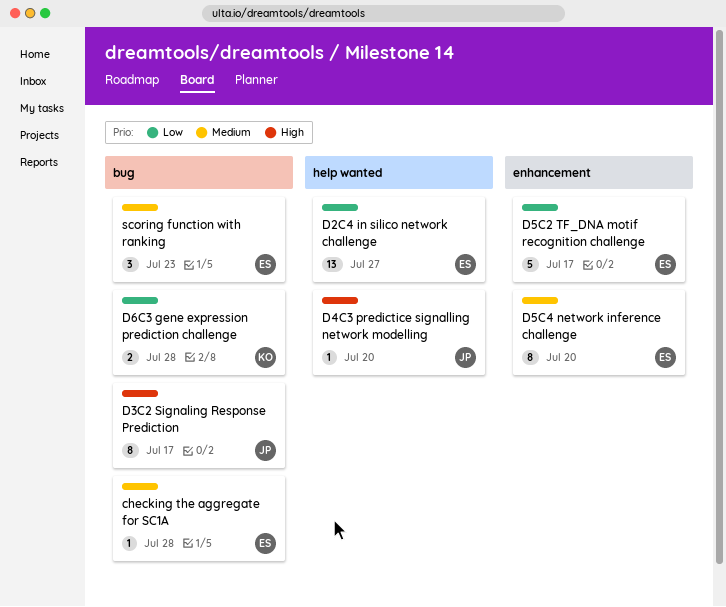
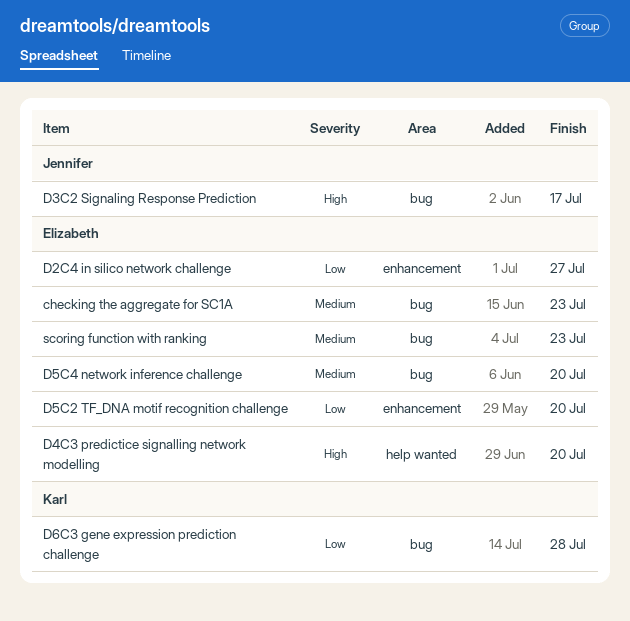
checking the aggregate for SC1A, due: Jul 28 -> Jul 23
D2C4 in silico network challenge, label: help wanted -> enhancement
D4C3 predictice signalling network modelling, owner: Jennifer -> Elizabeth
D5C2 TF_DNA motif recognition challenge, due: Jul 17 -> Jul 20
D5C4 network inference challenge, label: enhancement -> bug

